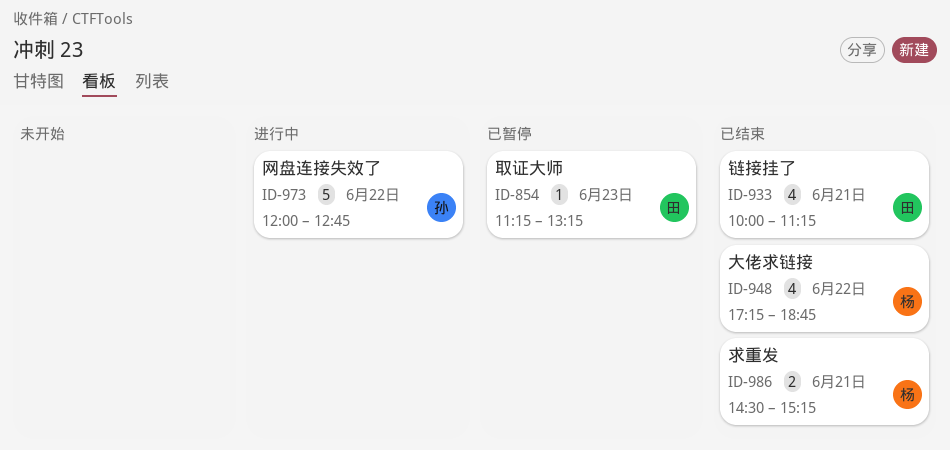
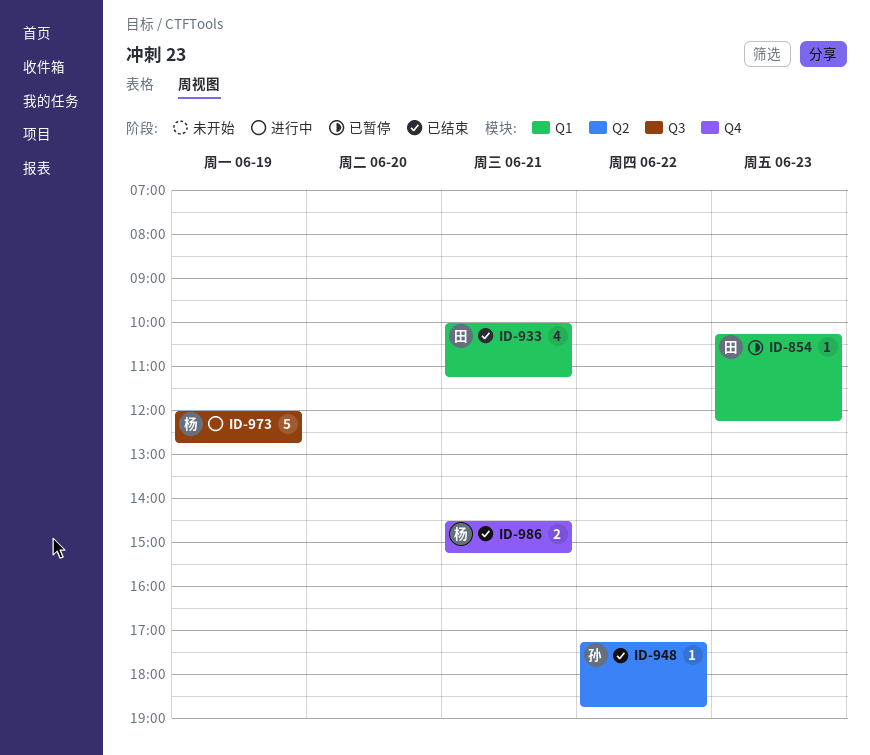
ID-854, begins: 11:15 -> 10:15
ID-854, ends: 13:15 -> 12:15
ID-948, owner: 杨 -> 孙
ID-948, estimate: 4 -> 1
ID-973, owner: 孙 -> 杨
ID-973, day: Jun 22 -> Jun 19

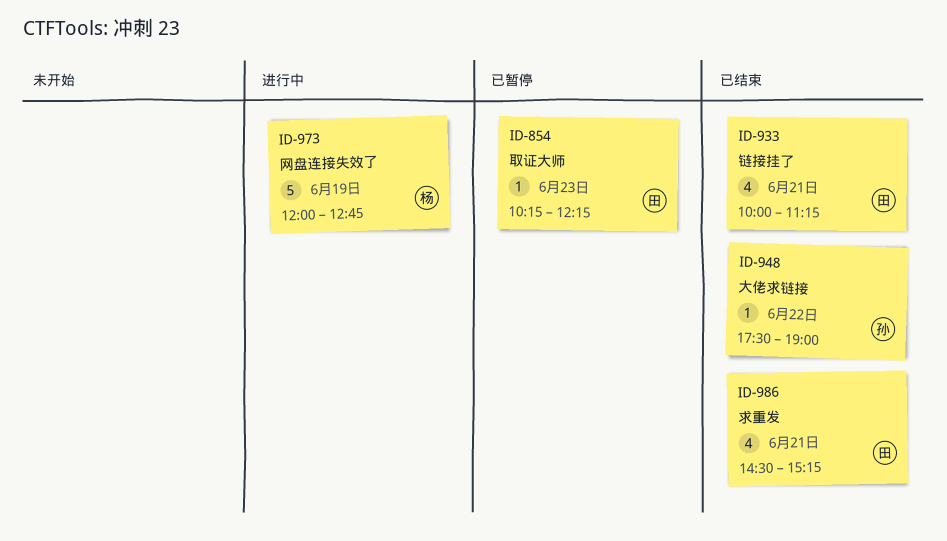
ID-948, begins: 17:15 -> 17:30
ID-948, ends: 18:45 -> 19:00
ID-986, owner: 杨 -> 田
ID-986, estimate: 2 -> 4

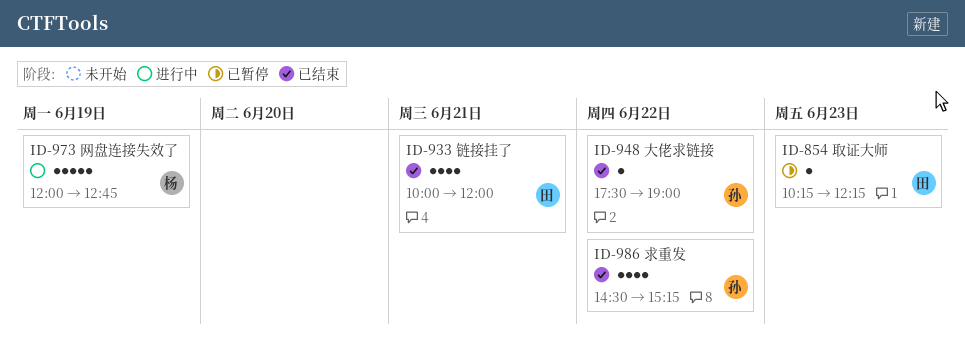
ID-933, ends: 11:15 -> 12:00
ID-986, owner: 田 -> 孙
ID-986, day: Jun 21 -> Jun 22

